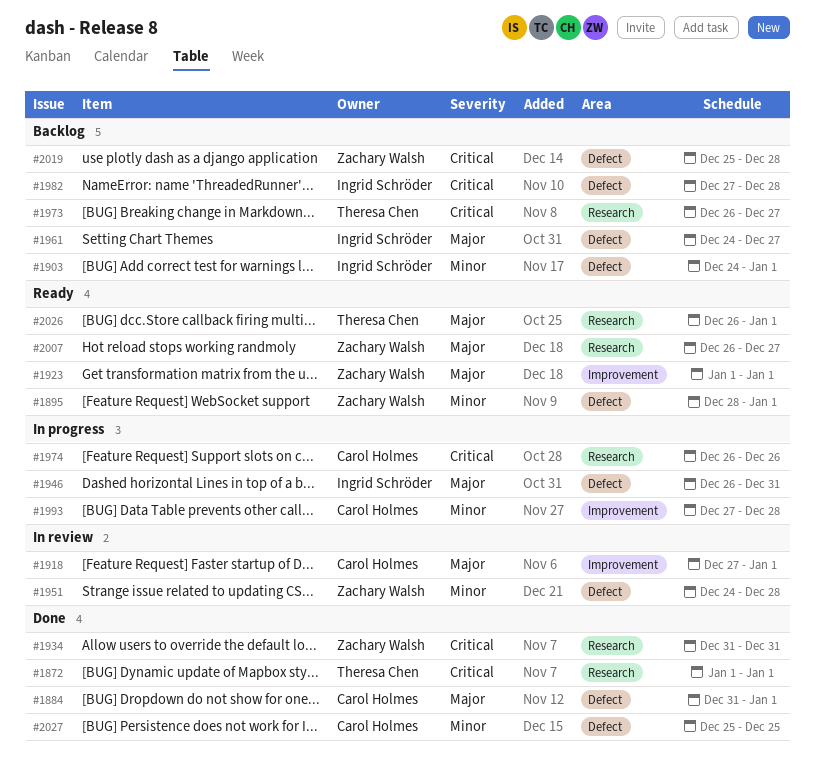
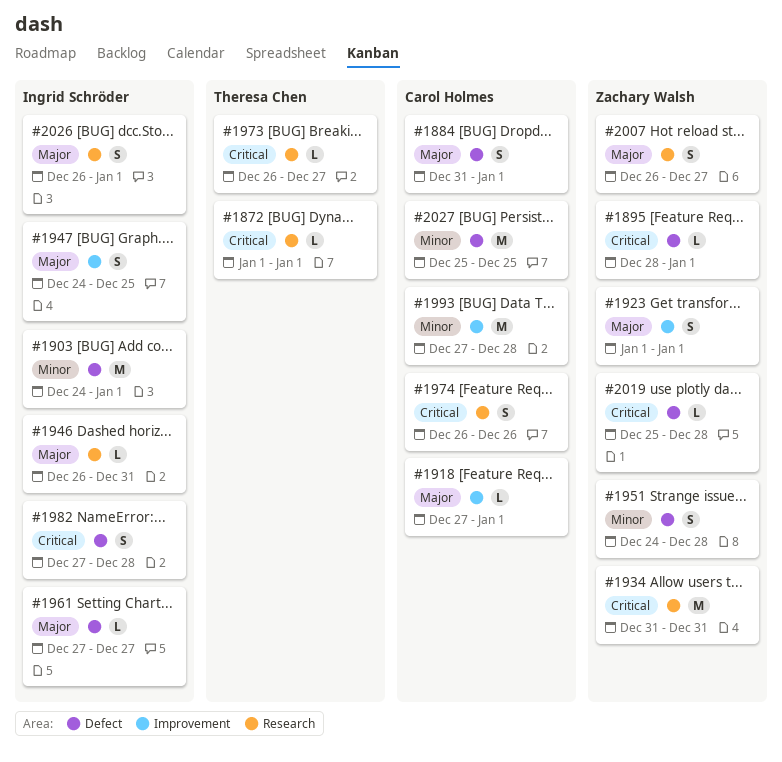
#1895, priority: Minor -> Critical
#1946, label: Defect -> Research
#1947: none -> present
#1961, start: Dec 24 -> Dec 27
#2026, owner: Theresa Chen -> Ingrid Schröder

